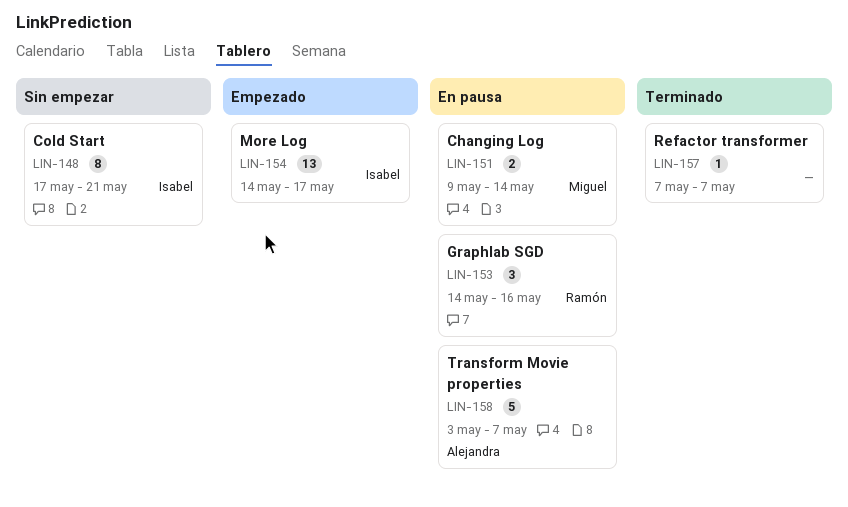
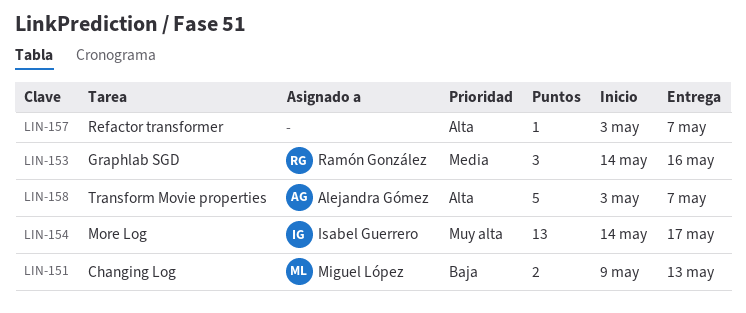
LIN-148: present -> none
LIN-151, due: May 14 -> May 13
LIN-157, start: May 7 -> May 3

